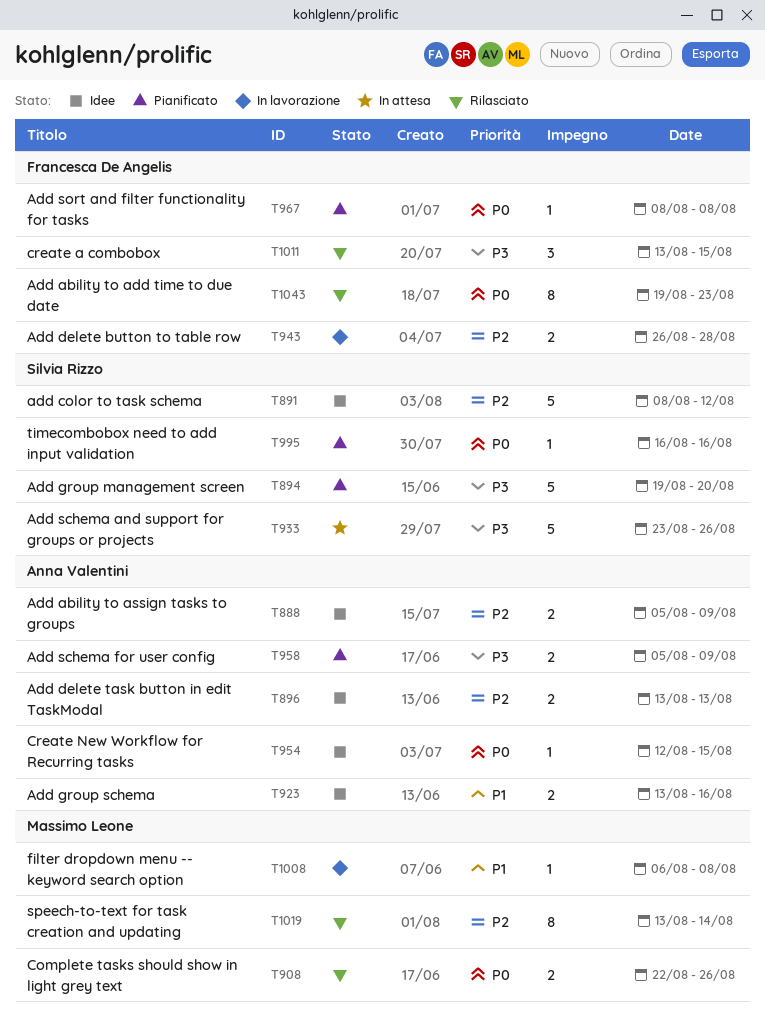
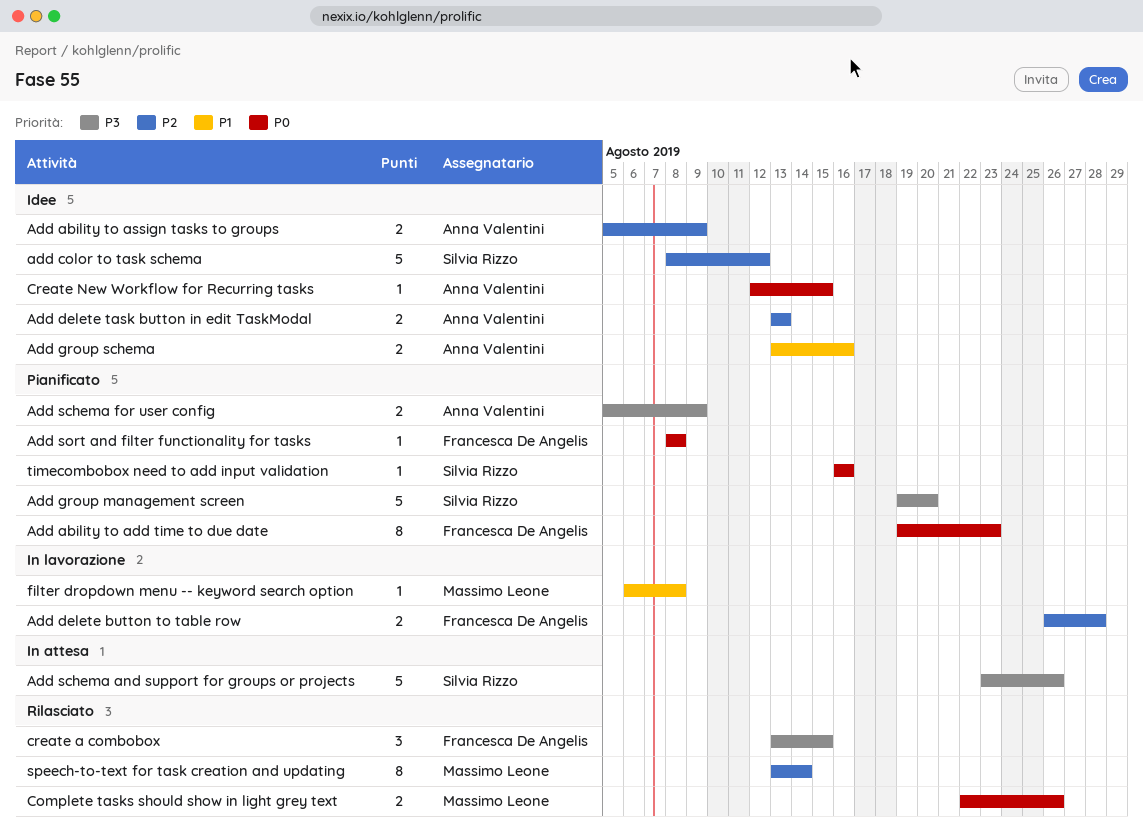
Add ability to add time to due date, status: Rilasciato -> Pianificato

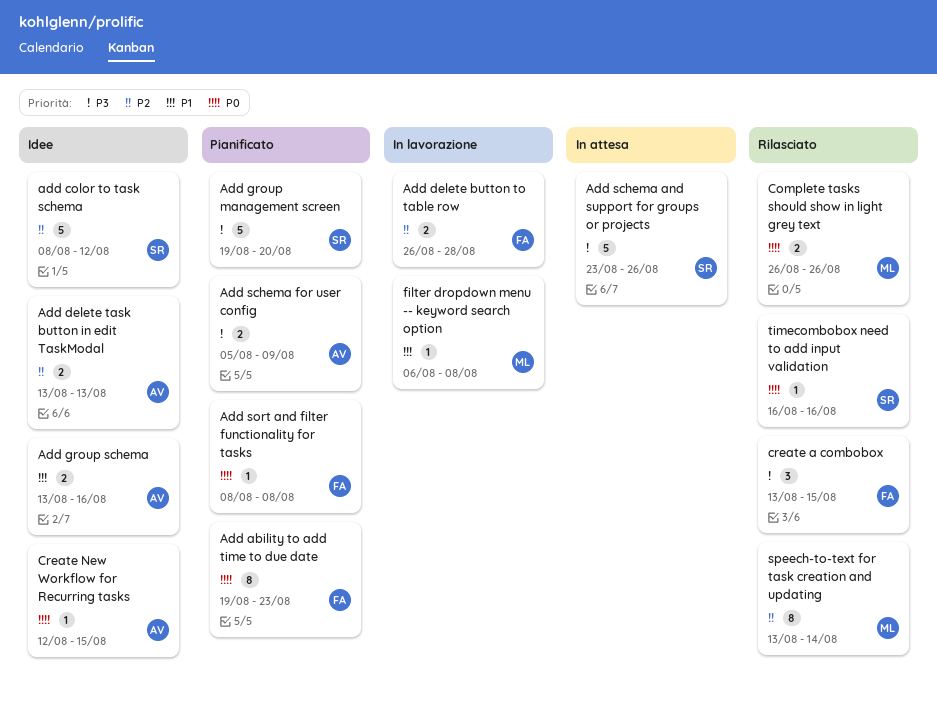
Add ability to assign tasks to groups: present -> none
Complete tasks should show in light grey text, start: Aug 22 -> Aug 26
timecombobox need to add input validation, status: Pianificato -> Rilasciato

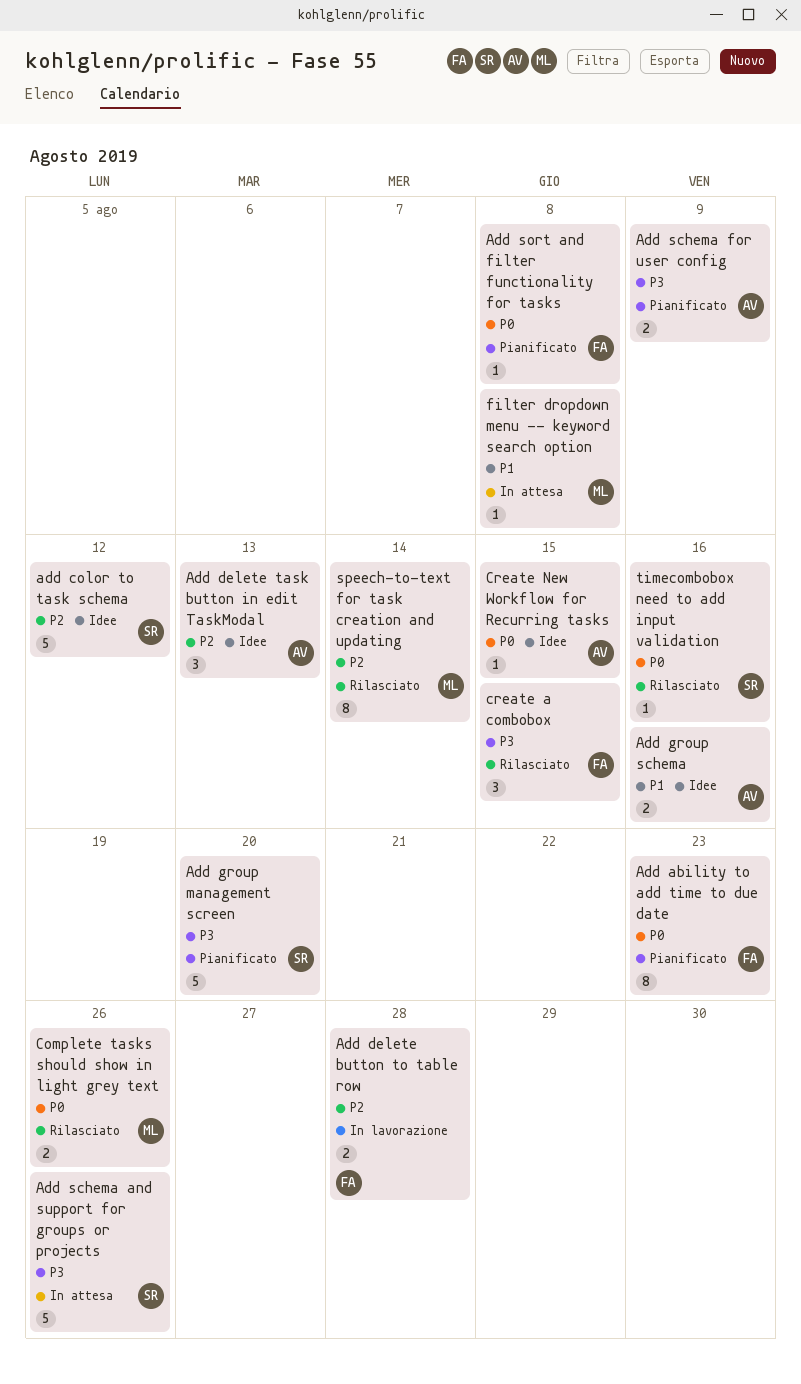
Add delete task button in edit TaskModal, estimate: 2 -> 3
filter dropdown menu -- keyword search option, status: In lavorazione -> In attesa

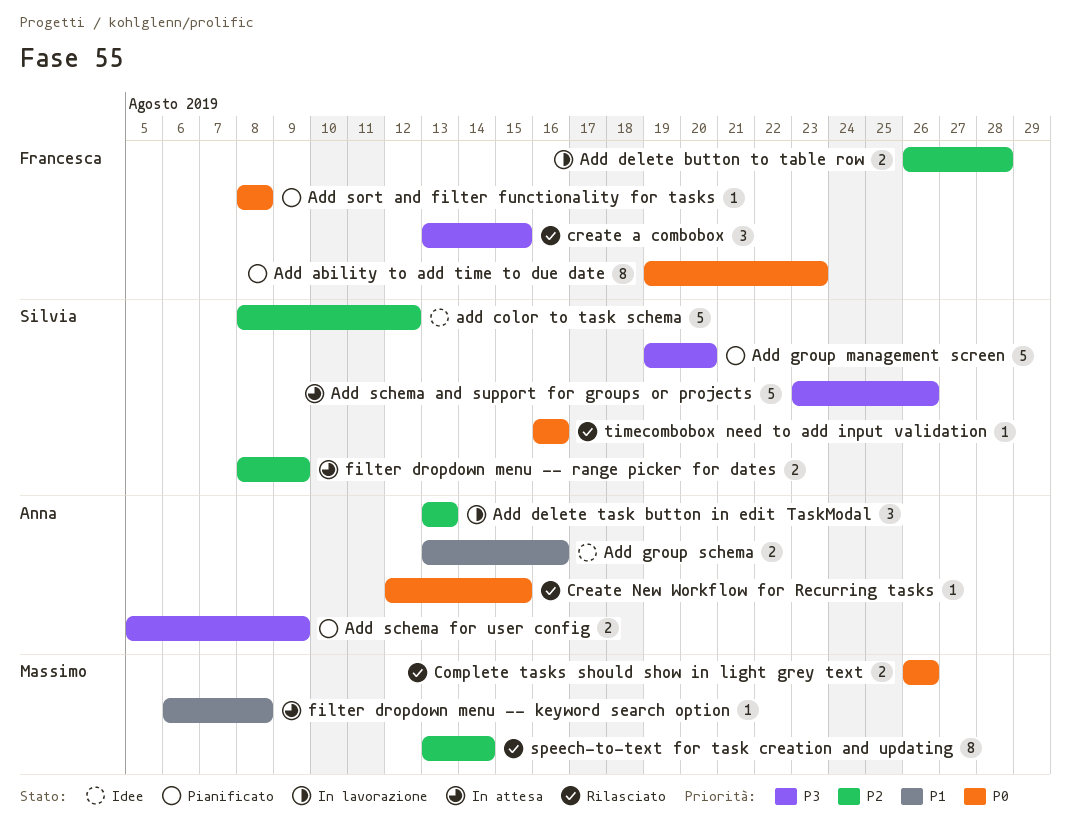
Add delete task button in edit TaskModal, status: Idee -> In lavorazione
Create New Workflow for Recurring tasks, status: Idee -> Rilasciato
filter dropdown menu -- range picker for dates: none -> present

